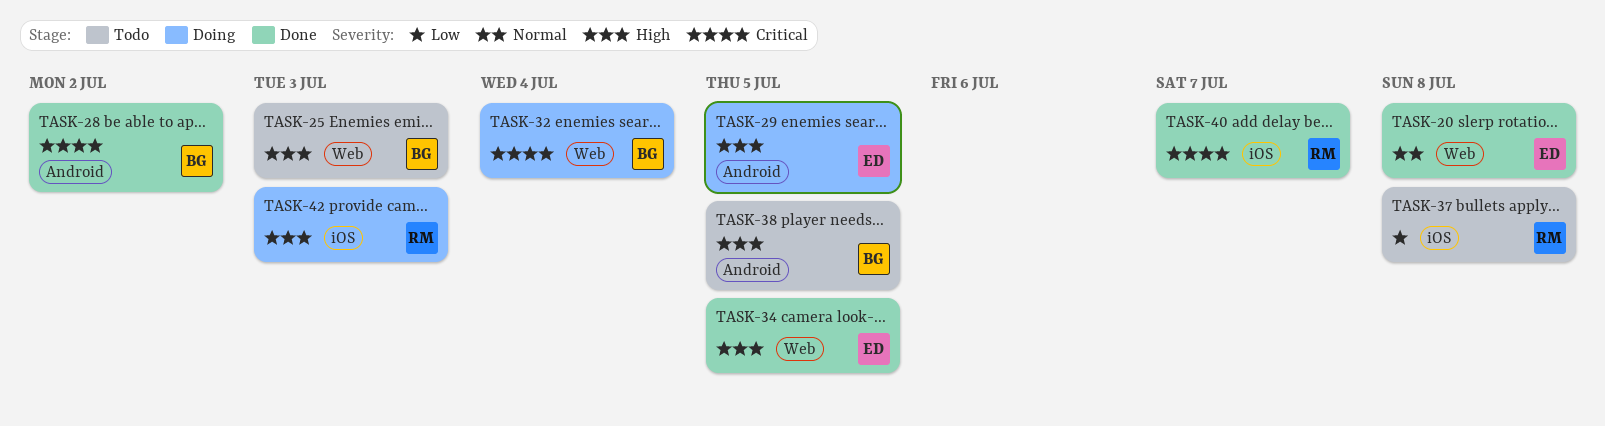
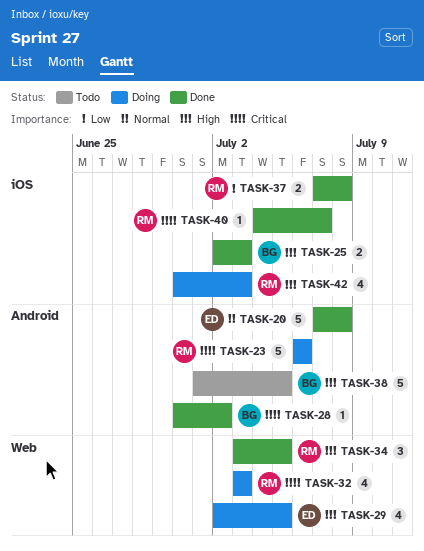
TASK-20, label: Web -> Android
TASK-23: none -> present
TASK-25, status: Todo -> Done
TASK-25, label: Web -> iOS
TASK-29, label: Android -> Web
TASK-32, owner: BG -> RM
TASK-32, due: Jul 4 -> Jul 3
TASK-34, owner: ED -> RM
TASK-37, status: Todo -> Done

